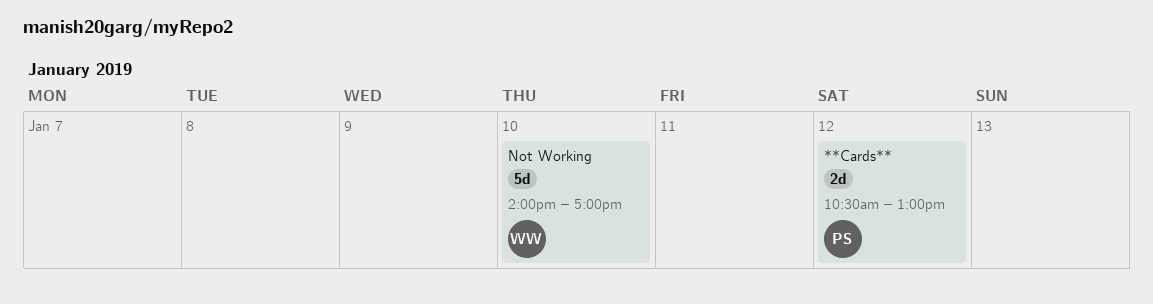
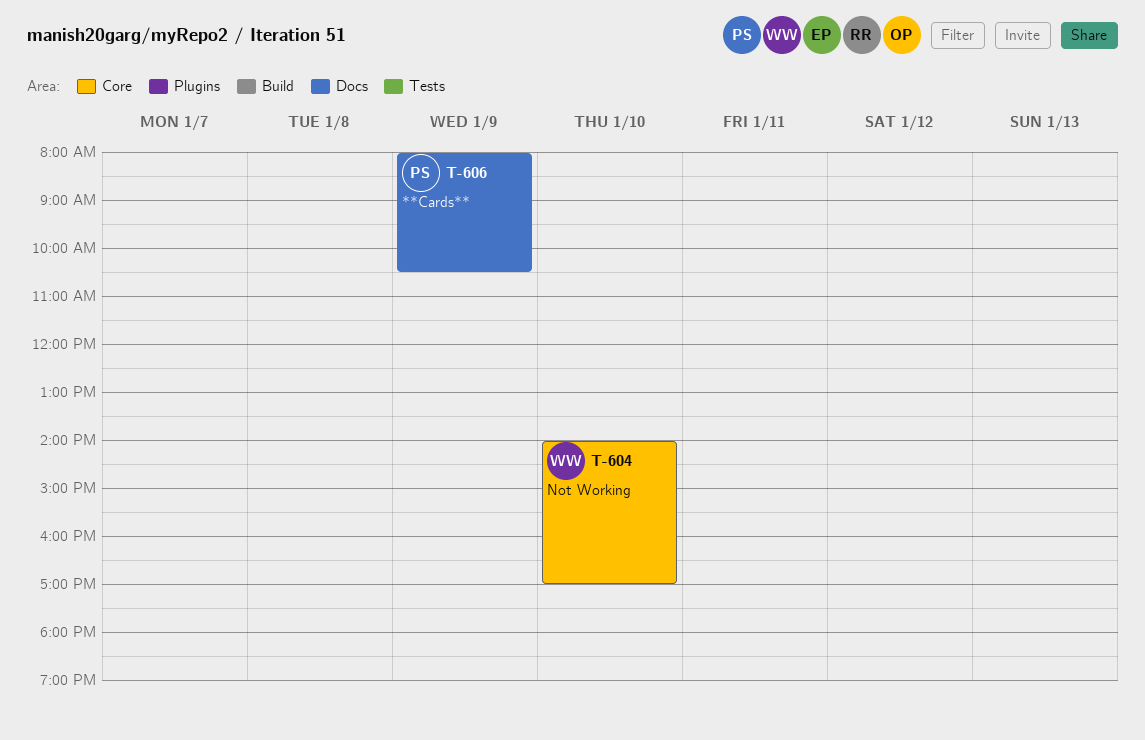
**Cards**, day: Jan 12 -> Jan 9
**Cards**, begins: 10:30 -> 08:00
**Cards**, ends: 13:00 -> 10:30

